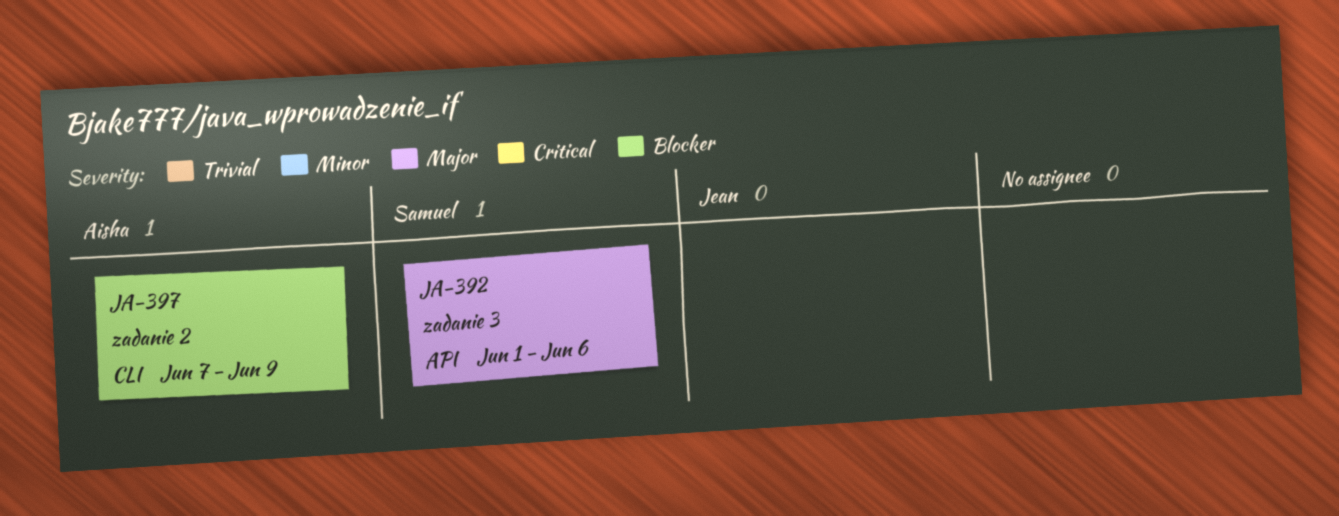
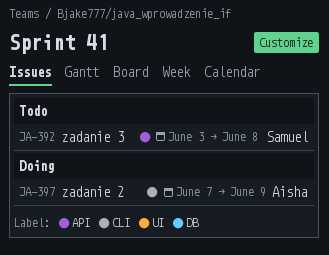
JA-392, start: Jun 1 -> Jun 3
JA-392, due: Jun 6 -> Jun 8

